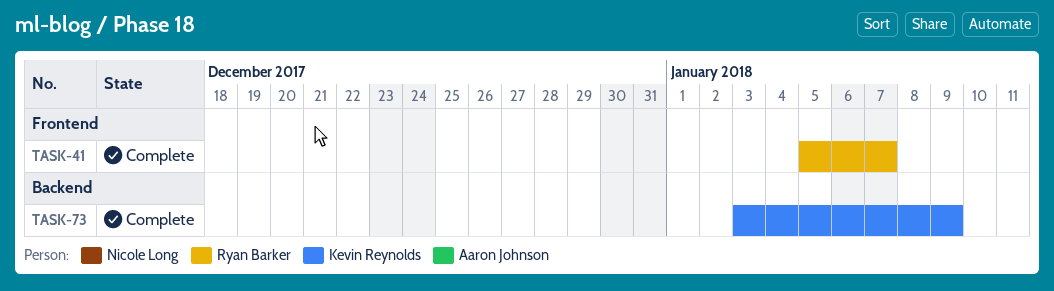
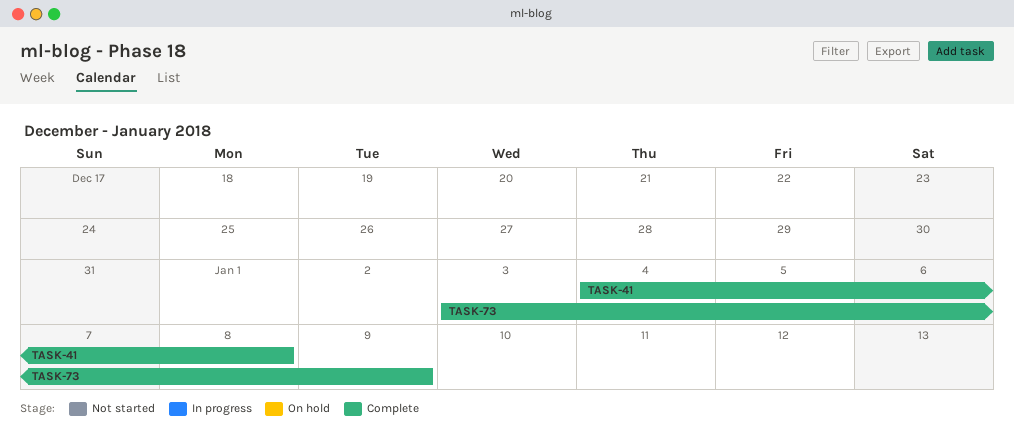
TASK-41, start: Jan 5 -> Jan 4
TASK-41, due: Jan 7 -> Jan 8

